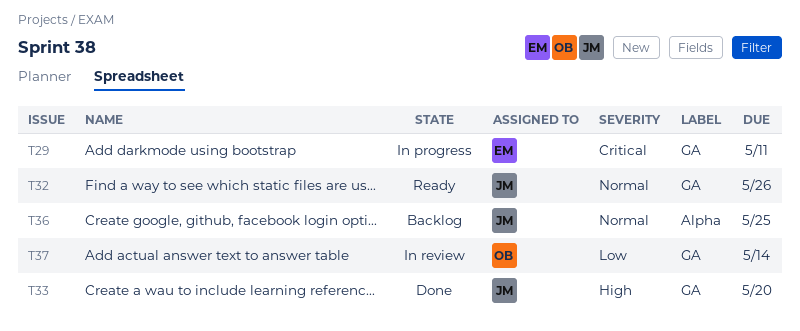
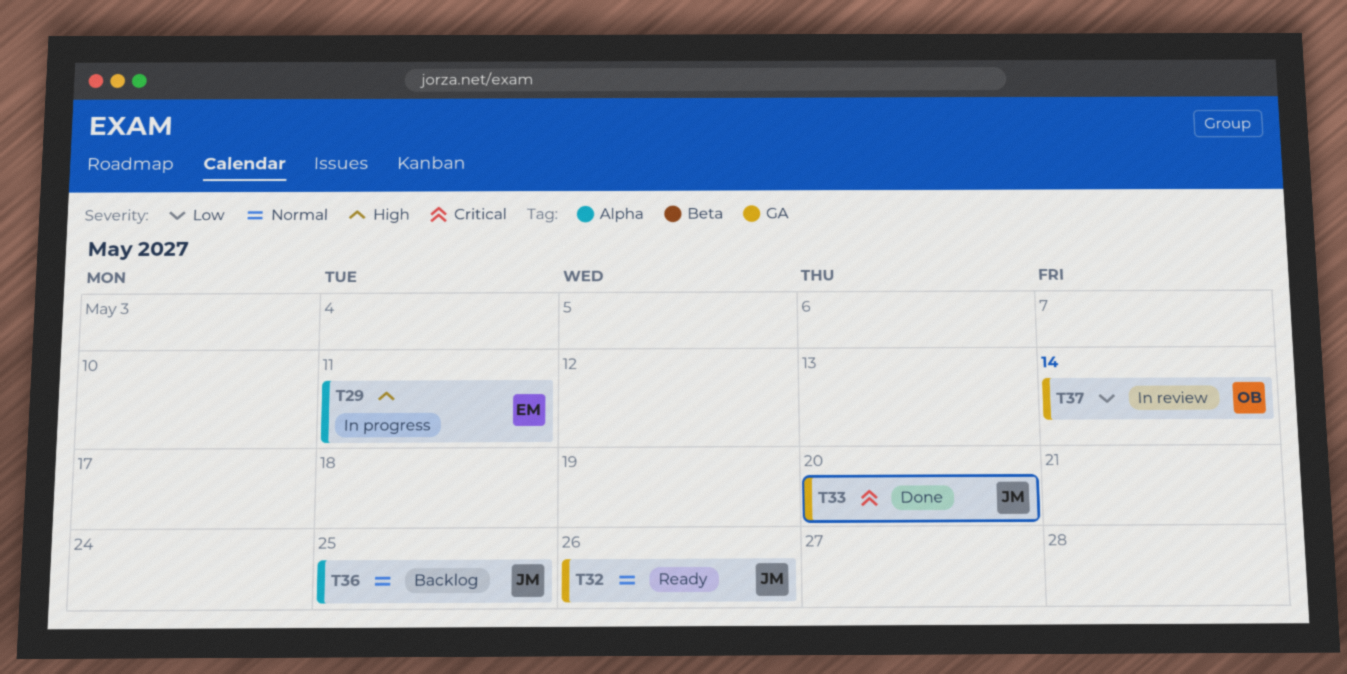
T29, priority: Critical -> High
T29, label: GA -> Alpha
T33, priority: High -> Critical

